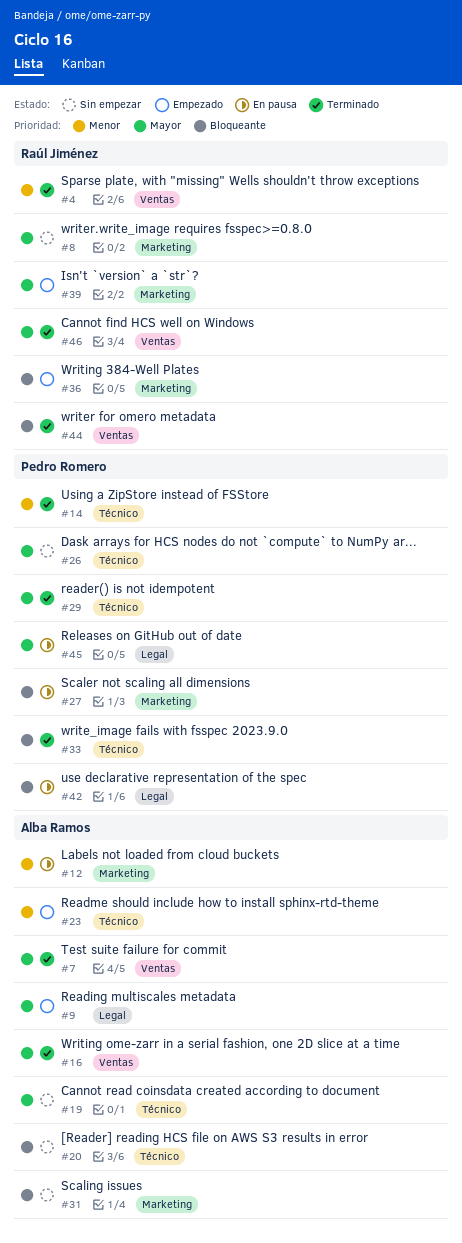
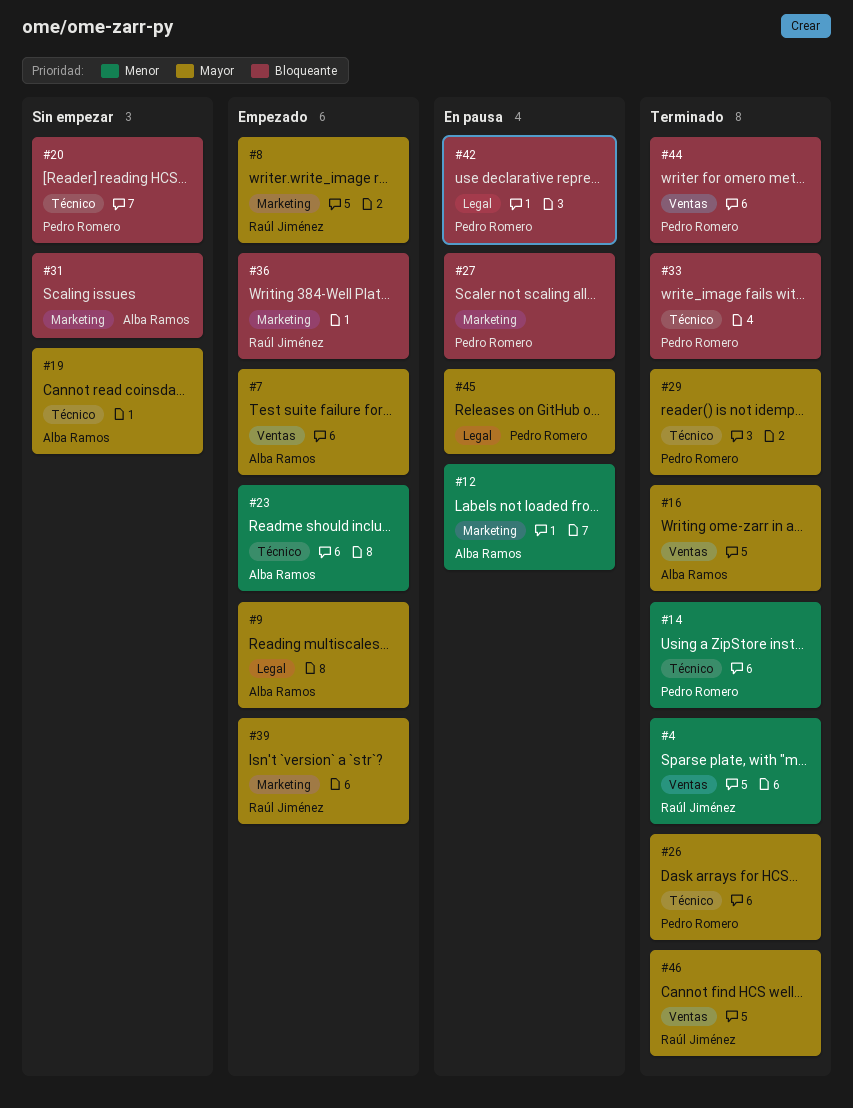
#7, status: Terminado -> Empezado
#8, status: Sin empezar -> Empezado
#20, owner: Alba Ramos -> Pedro Romero
#26, status: Sin empezar -> Terminado
#44, owner: Raúl Jiménez -> Pedro Romero

